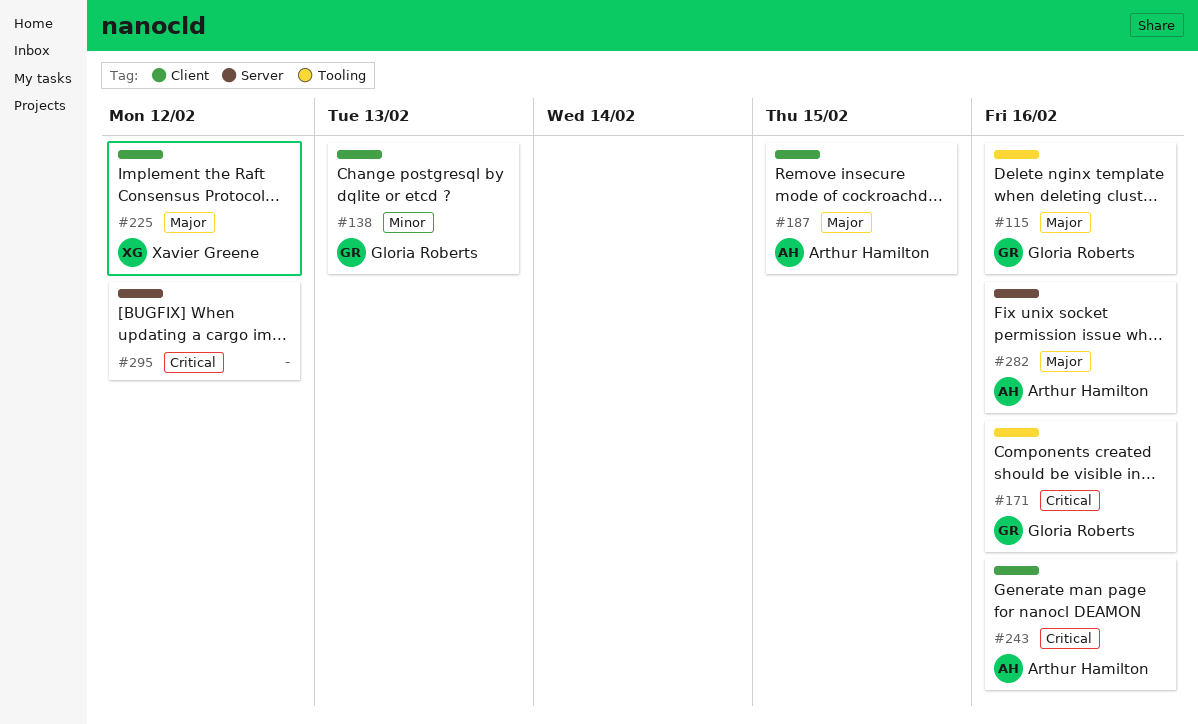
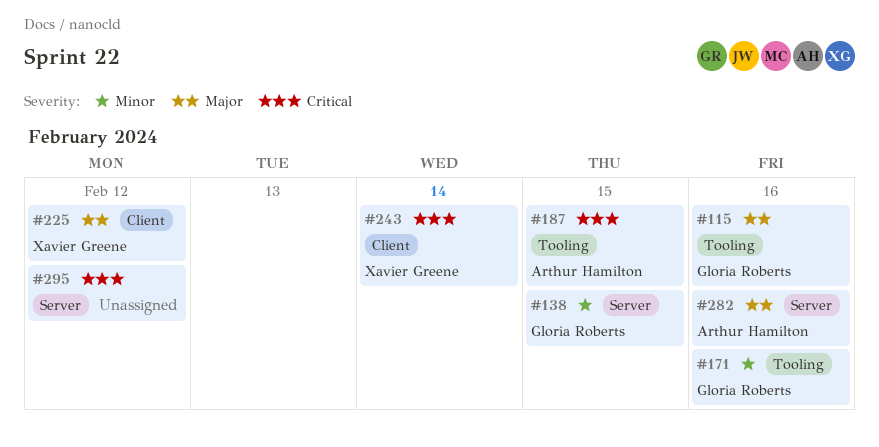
#138, label: Client -> Server
#138, due: Feb 13 -> Feb 15
#171, priority: Critical -> Minor
#187, priority: Major -> Critical
#187, label: Client -> Tooling
#243, owner: Arthur Hamilton -> Xavier Greene
#243, due: Feb 16 -> Feb 14

